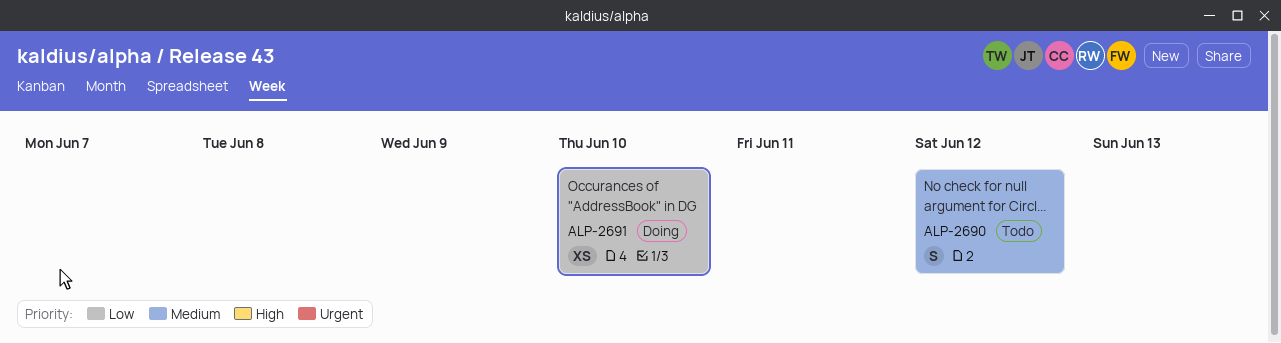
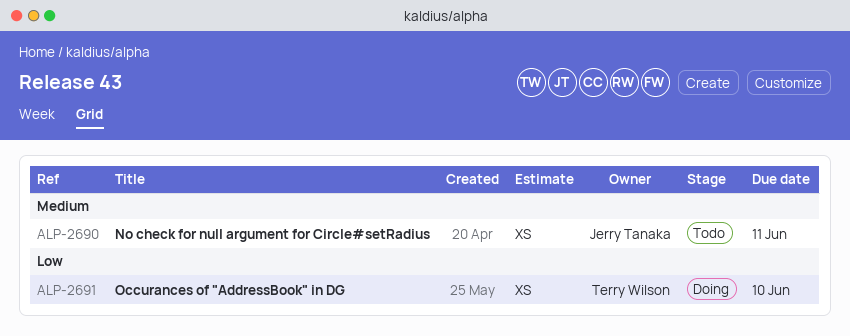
ALP-2690, estimate: S -> XS
ALP-2690, due: Jun 12 -> Jun 11

